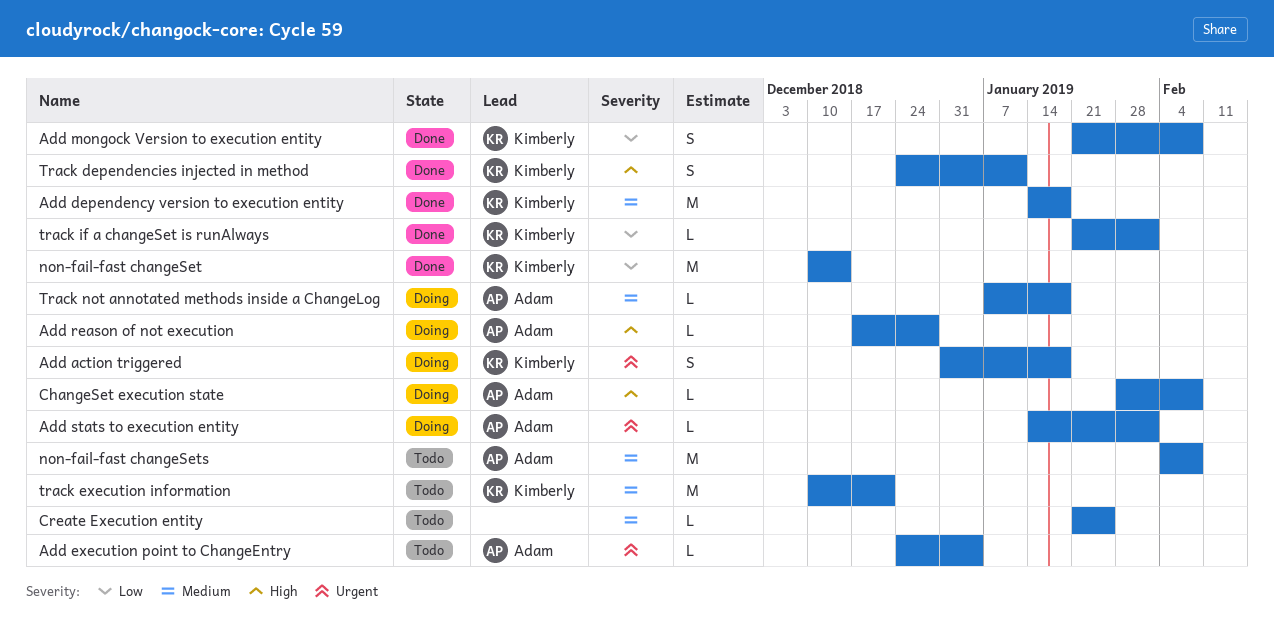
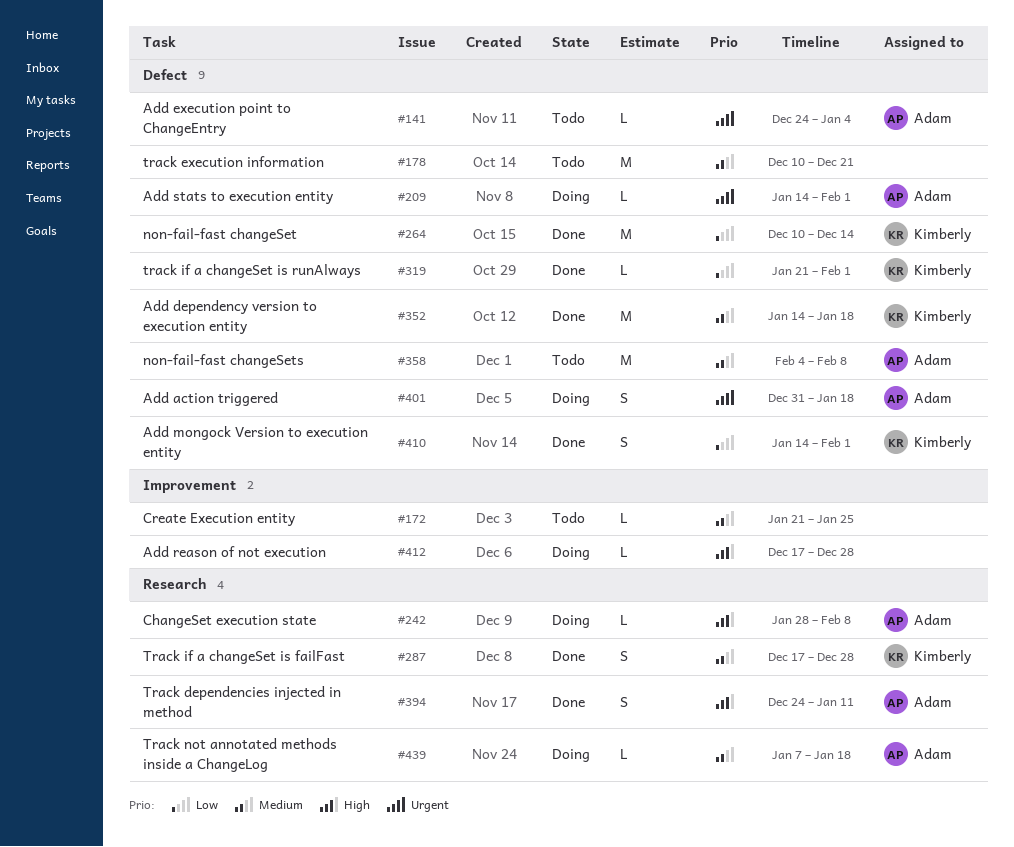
Add action triggered, owner: Kimberly -> Adam
Add mongock Version to execution entity, start: Jan 21 -> Jan 14
Add mongock Version to execution entity, due: Feb 8 -> Feb 1
Add reason of not execution, owner: Adam -> none
Track dependencies injected in method, owner: Kimberly -> Adam
track execution information, owner: Kimberly -> none
Track if a changeSet is failFast: none -> present

